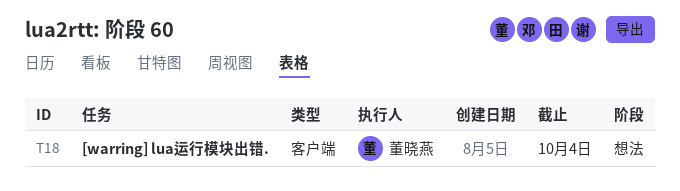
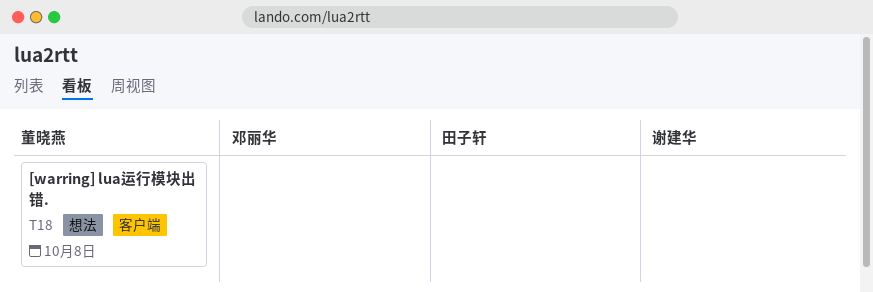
T18, due: Oct 4 -> Oct 8

